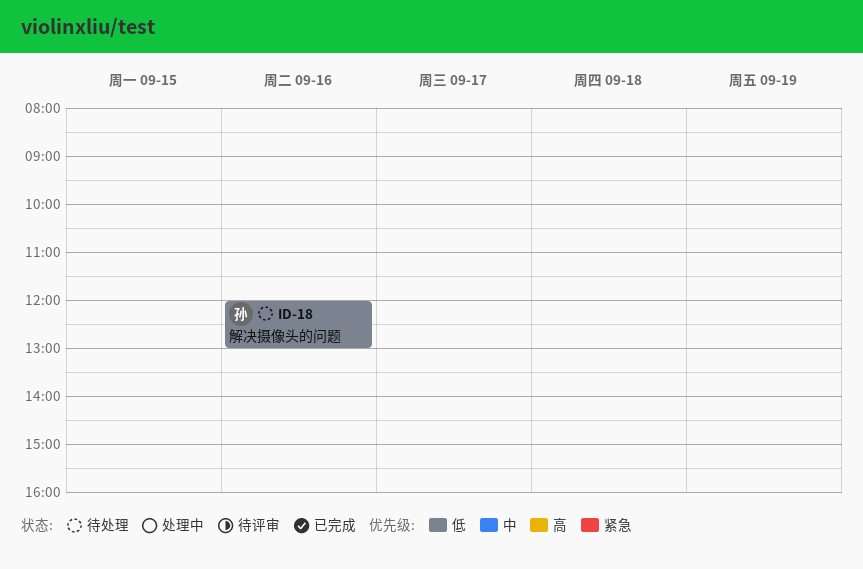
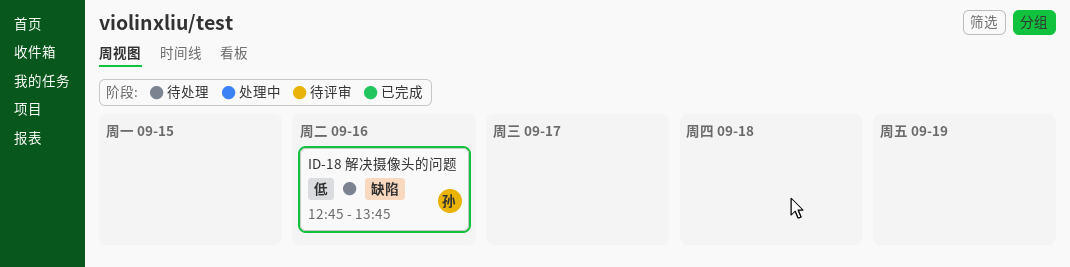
ID-18, begins: 12:00 -> 12:45
ID-18, ends: 13:00 -> 13:45

